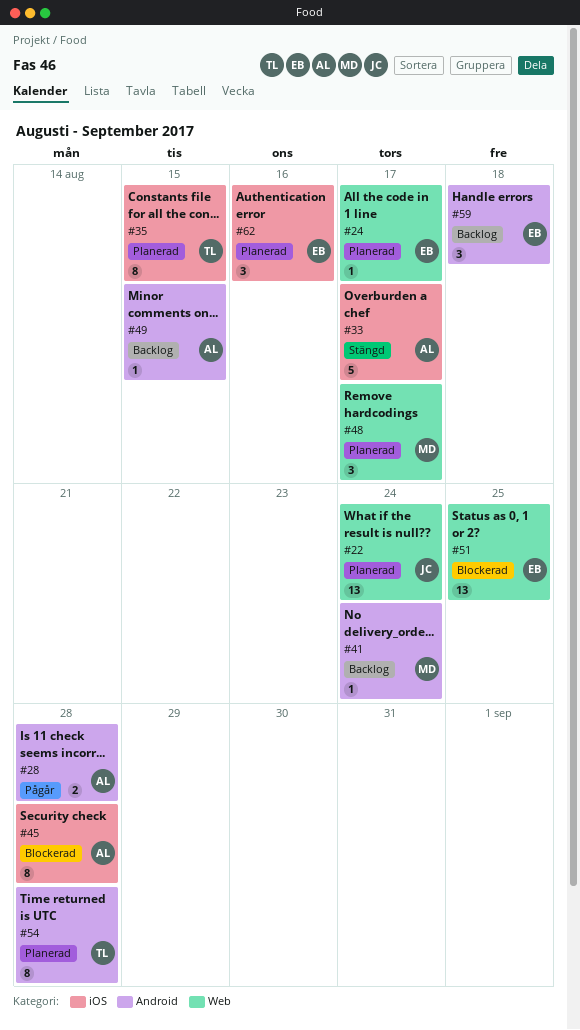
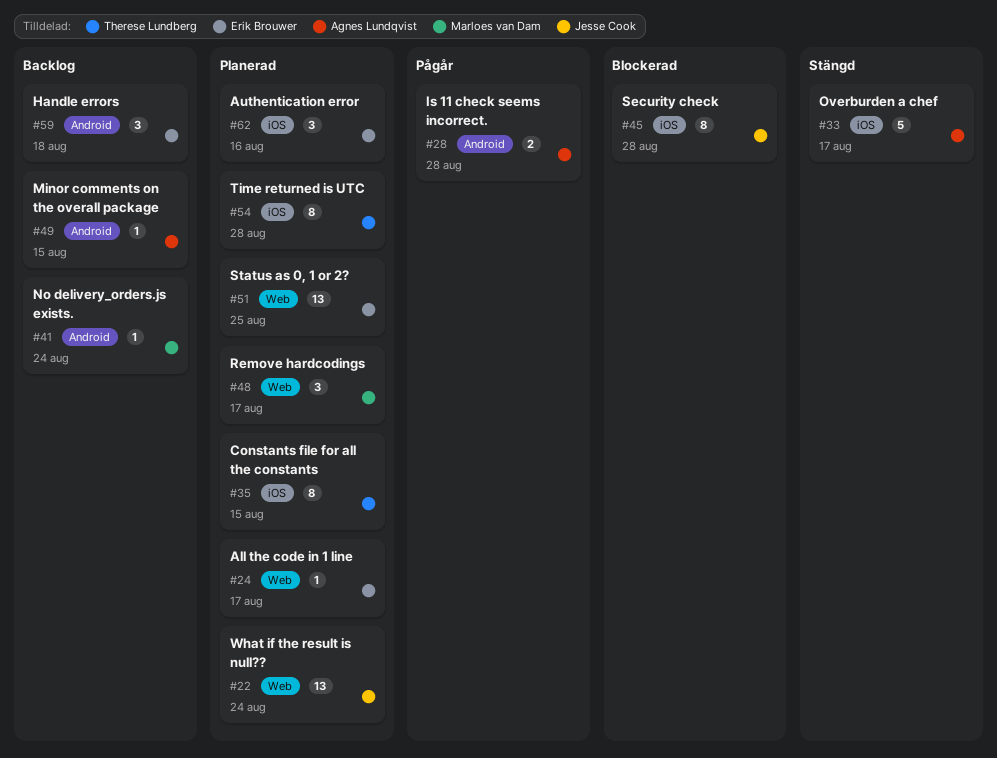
#45, owner: Agnes Lundqvist -> Jesse Cook
#51, status: Blockerad -> Planerad
#54, label: Android -> iOS

